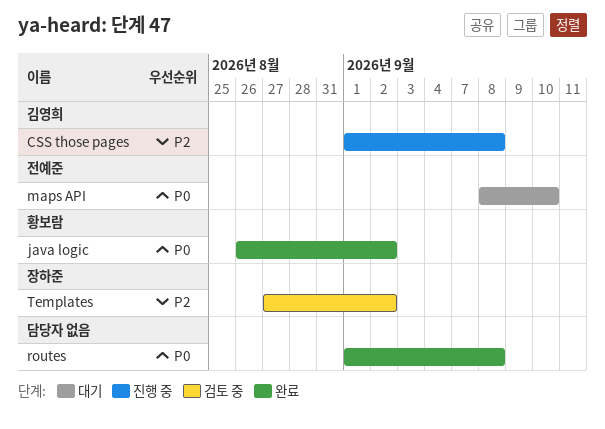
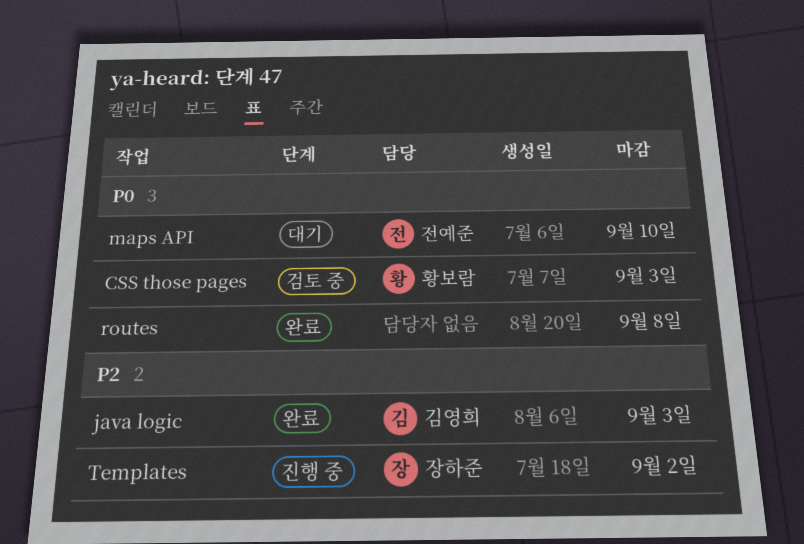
CSS those pages, status: 진행 중 -> 검토 중
CSS those pages, owner: 김영희 -> 황보람
CSS those pages, priority: P2 -> P0
CSS those pages, due: Sep 8 -> Sep 3
java logic, owner: 황보람 -> 김영희
java logic, priority: P0 -> P2
java logic, due: Sep 2 -> Sep 3
Templates, status: 검토 중 -> 진행 중

